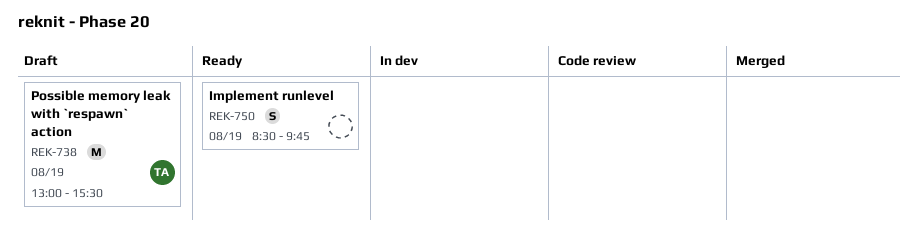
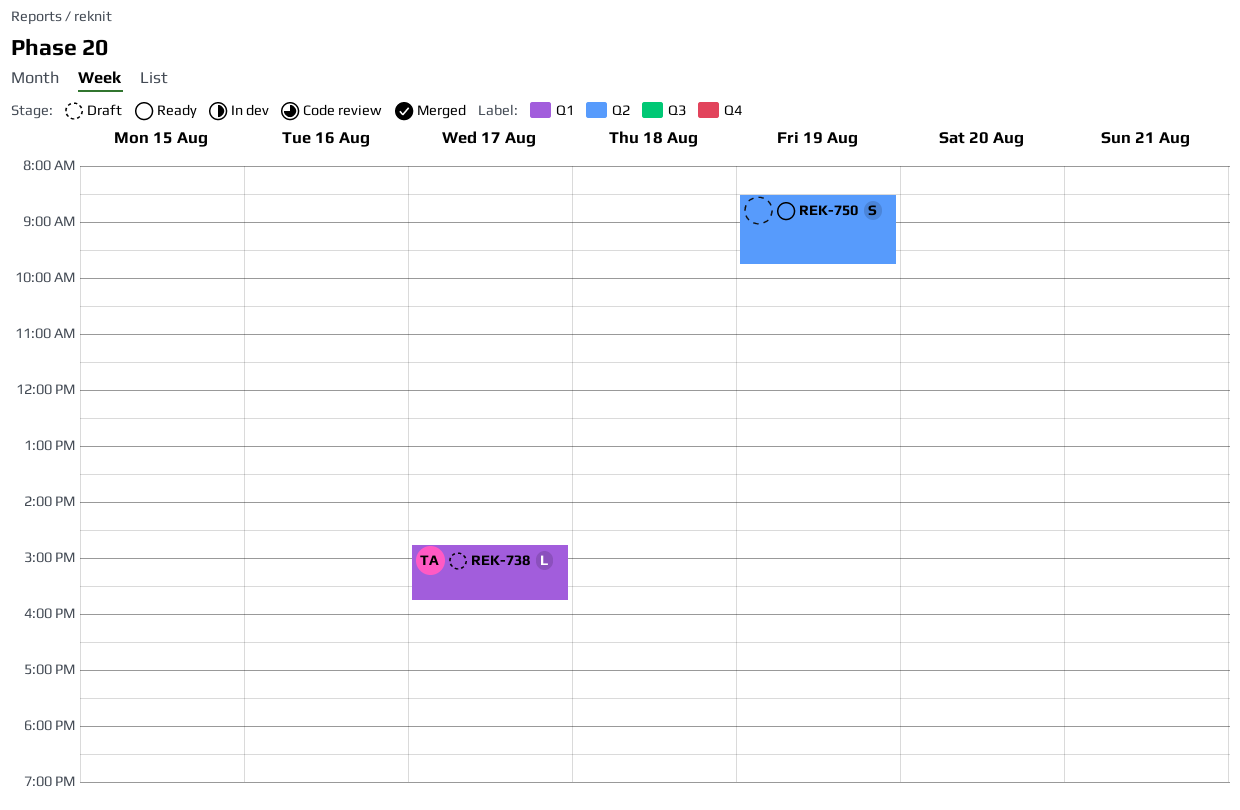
REK-738, estimate: M -> L
REK-738, day: Aug 19 -> Aug 17
REK-738, begins: 13:00 -> 14:45
REK-738, ends: 15:30 -> 15:45

